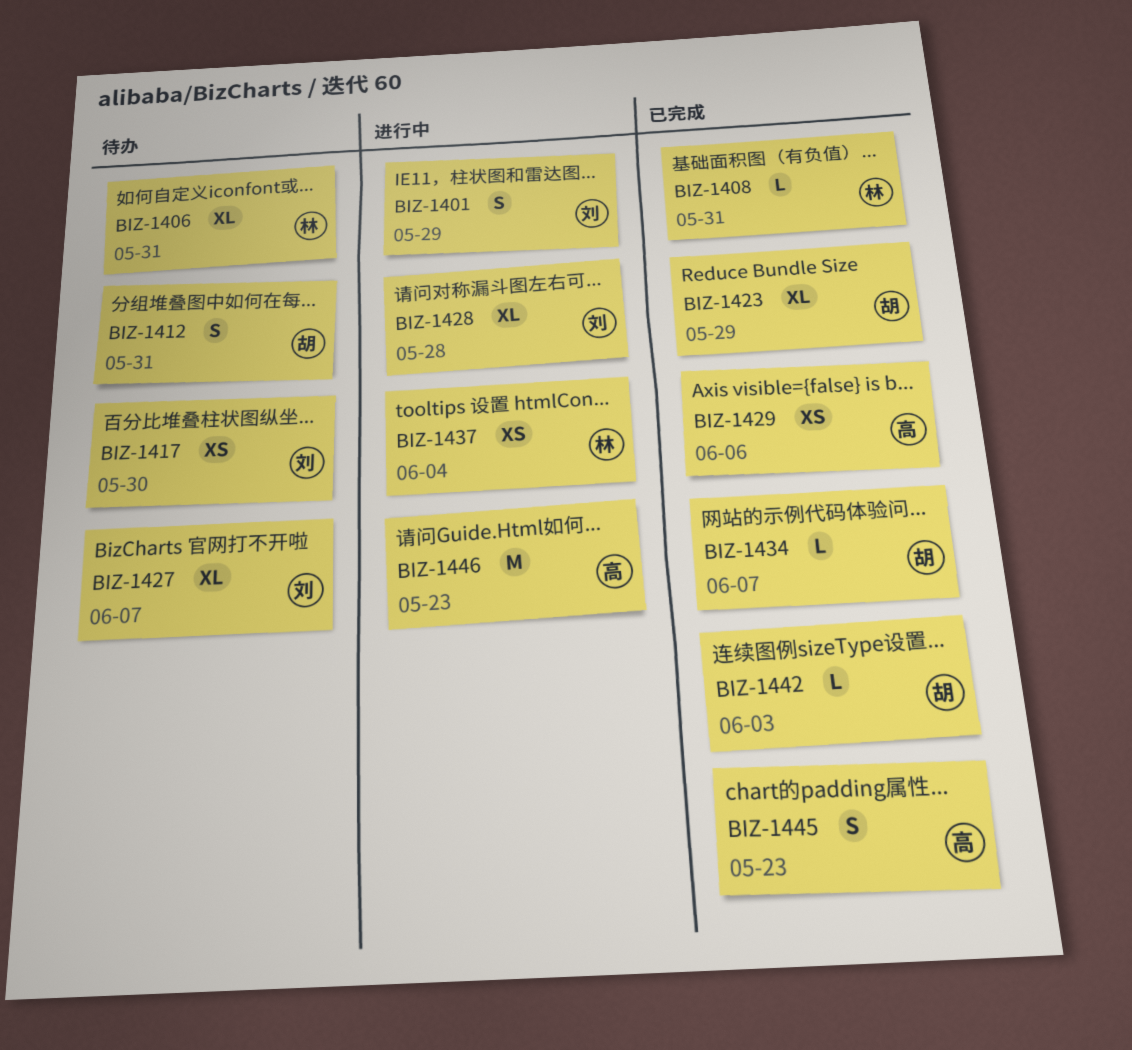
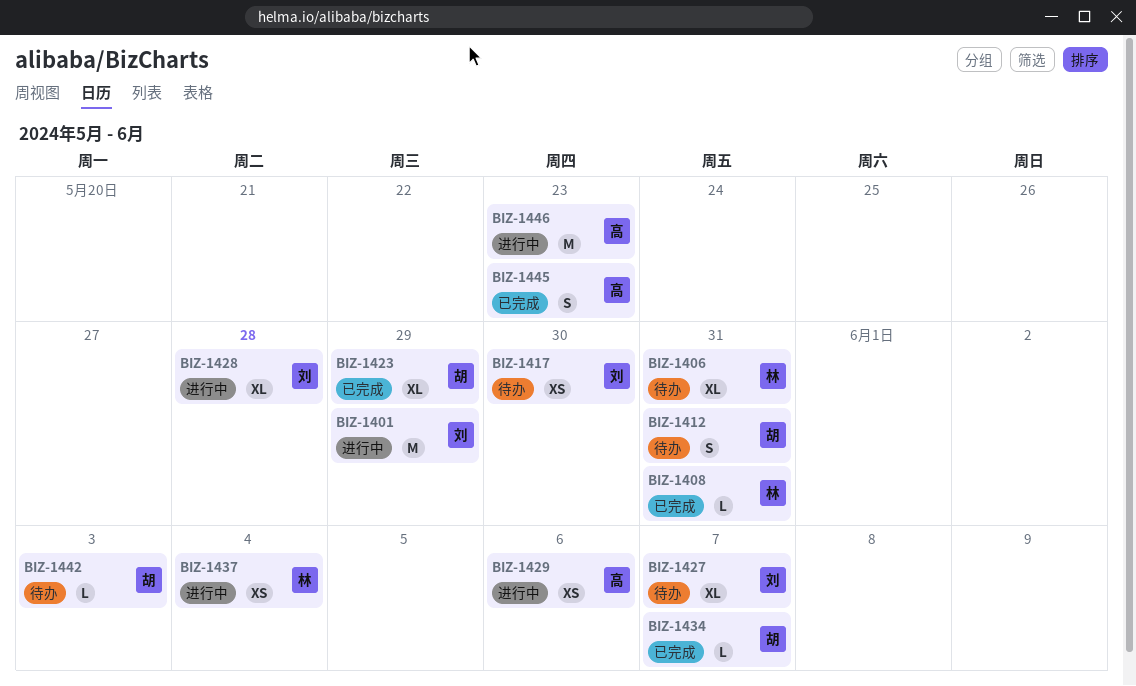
BIZ-1401, estimate: S -> M
BIZ-1429, status: 已完成 -> 进行中
BIZ-1442, status: 已完成 -> 待办

